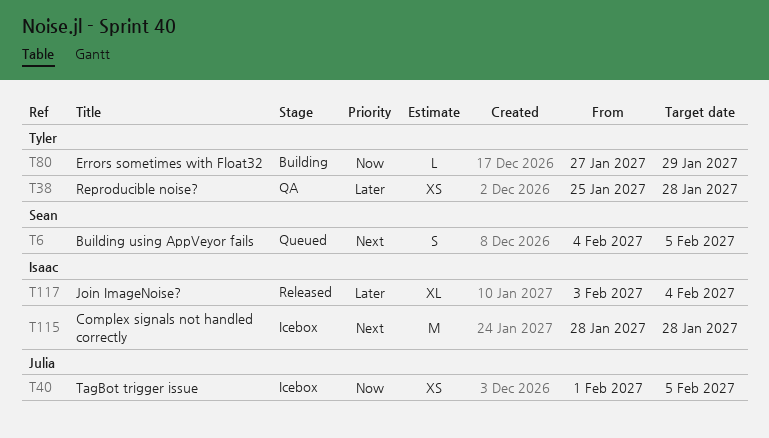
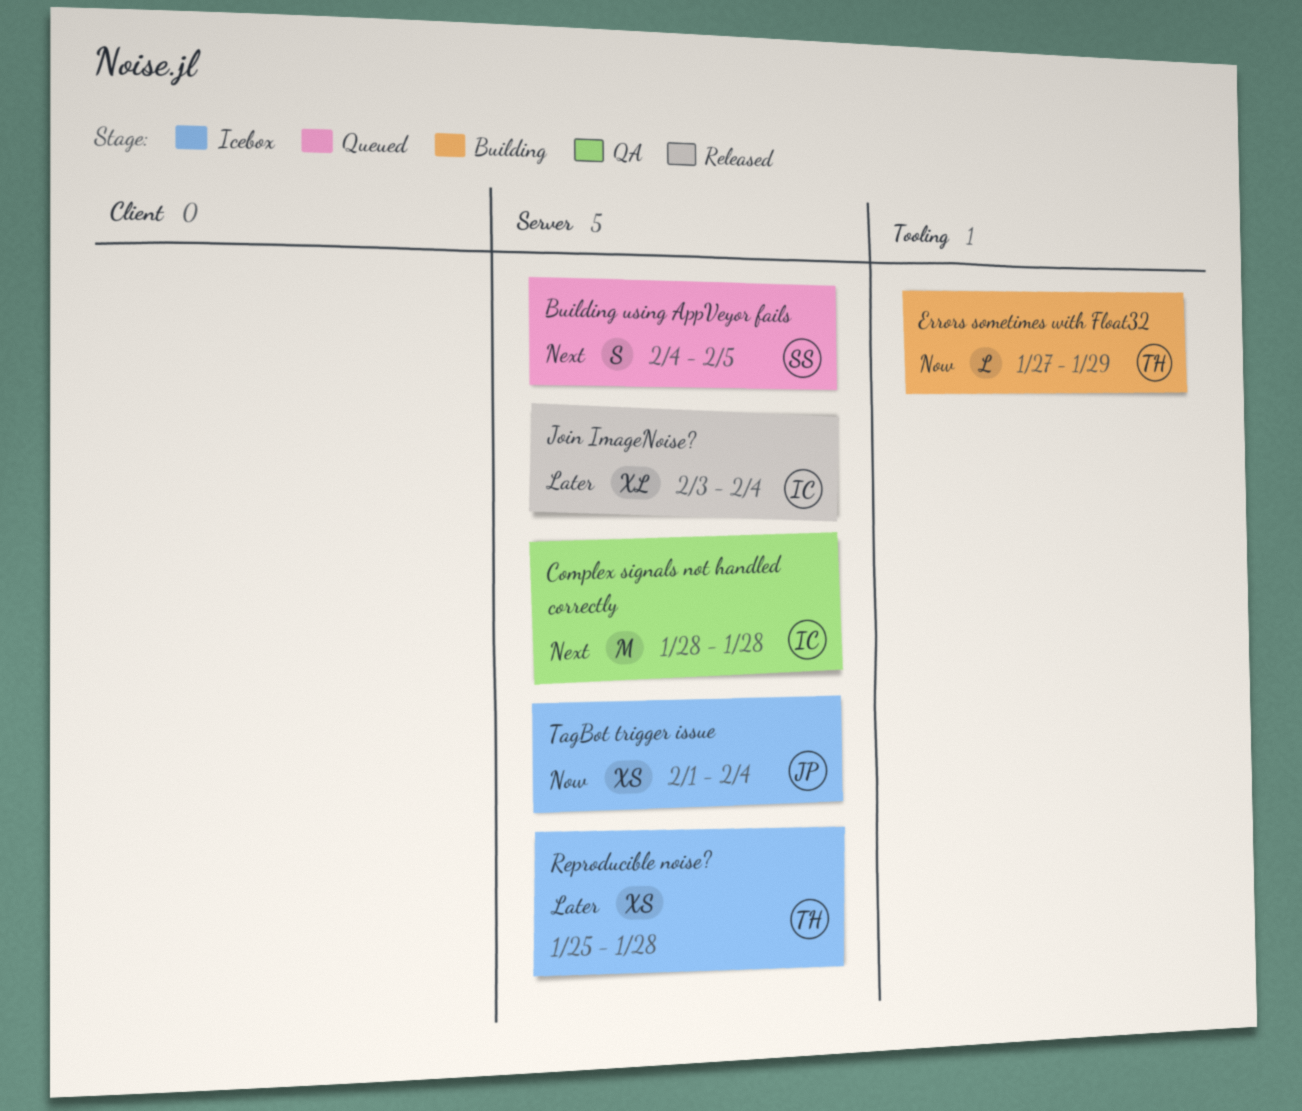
Complex signals not handled correctly, status: Icebox -> QA
Reproducible noise?, status: QA -> Icebox
TagBot trigger issue, due: Feb 5 -> Feb 4

